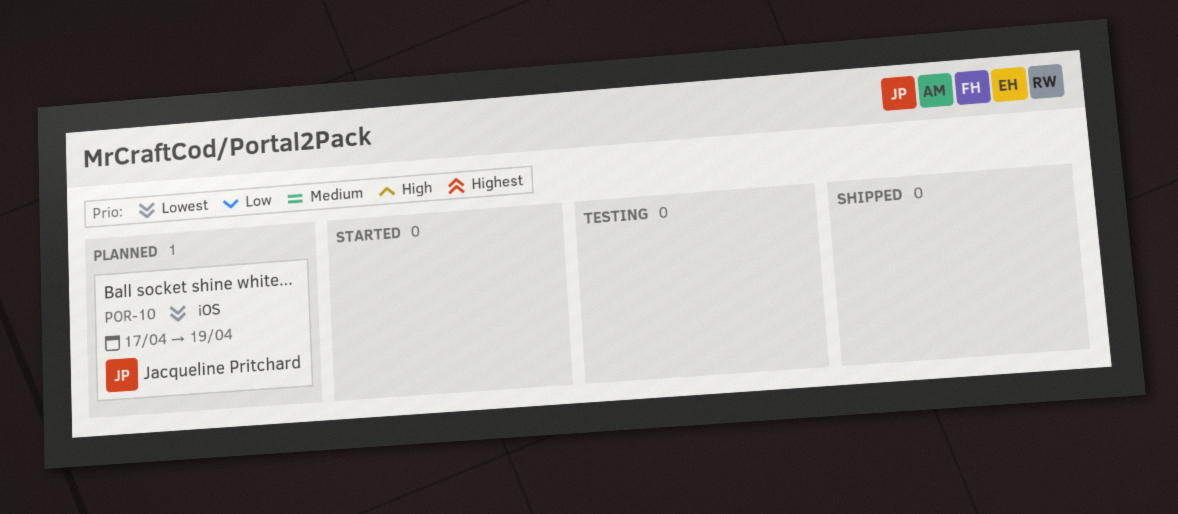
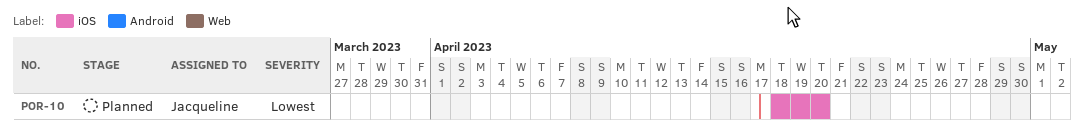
POR-10, start: Apr 17 -> Apr 18
POR-10, due: Apr 19 -> Apr 20

